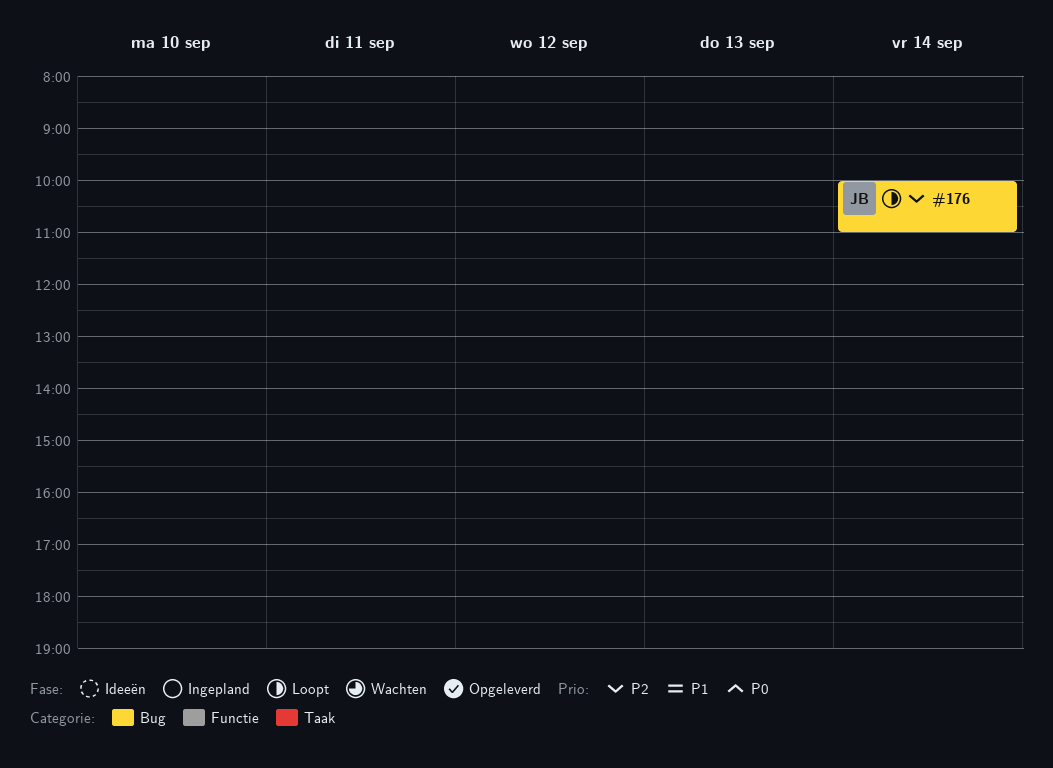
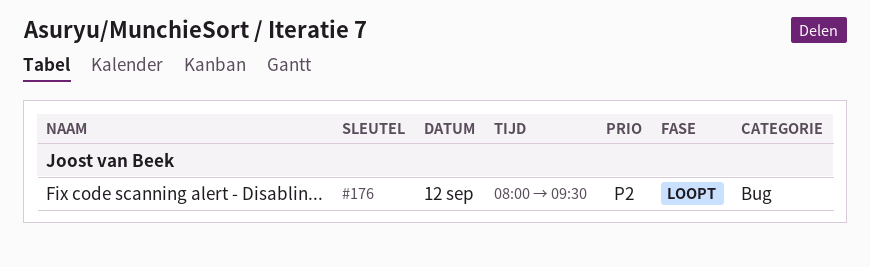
#176, day: Sep 14 -> Sep 12
#176, begins: 10:00 -> 08:00
#176, ends: 11:00 -> 09:30

